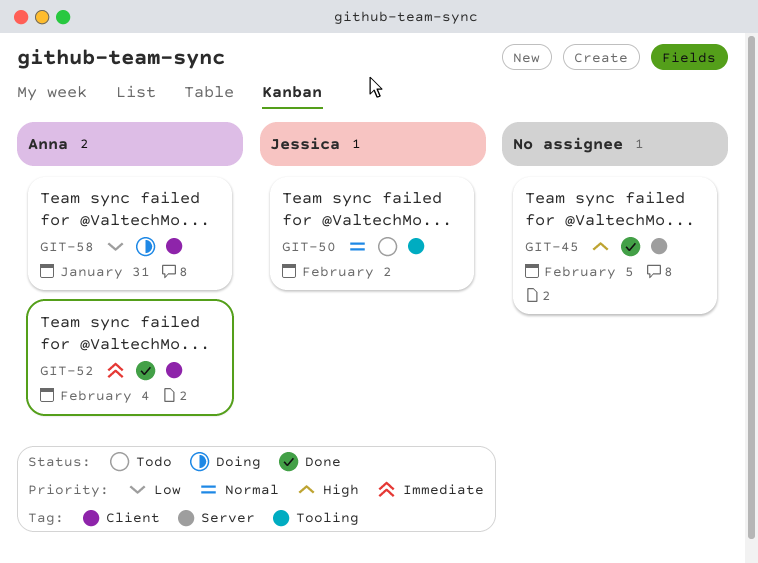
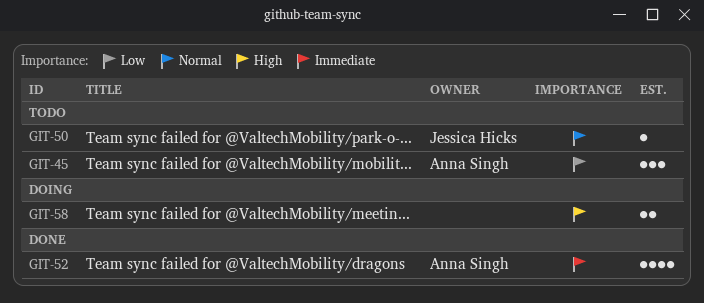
GIT-45, status: Done -> Todo
GIT-45, owner: none -> Anna Singh
GIT-45, priority: High -> Low
GIT-58, owner: Anna Singh -> none
GIT-58, priority: Low -> High

